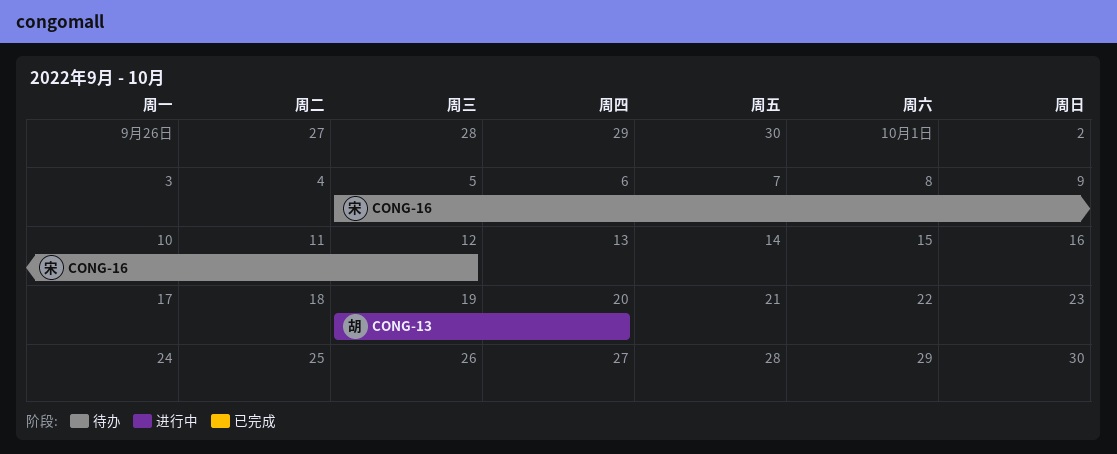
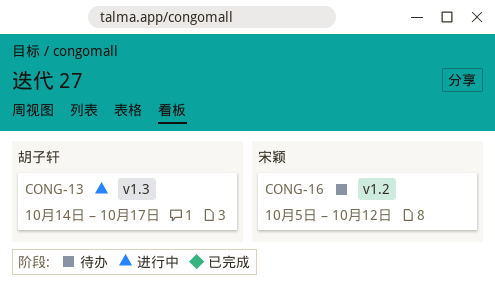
CONG-13, start: Oct 19 -> Oct 14
CONG-13, due: Oct 20 -> Oct 17

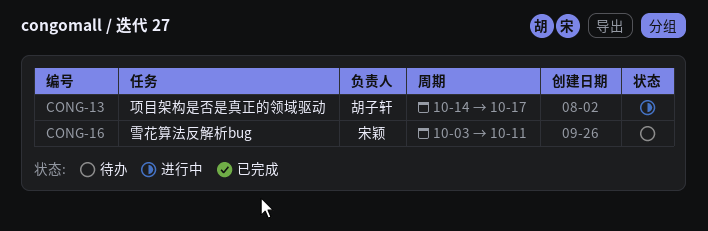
CONG-16, start: Oct 5 -> Oct 3
CONG-16, due: Oct 12 -> Oct 11

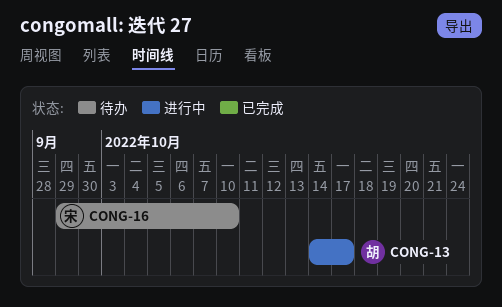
CONG-16, start: Oct 3 -> Sep 29
CONG-16, due: Oct 11 -> Oct 10

